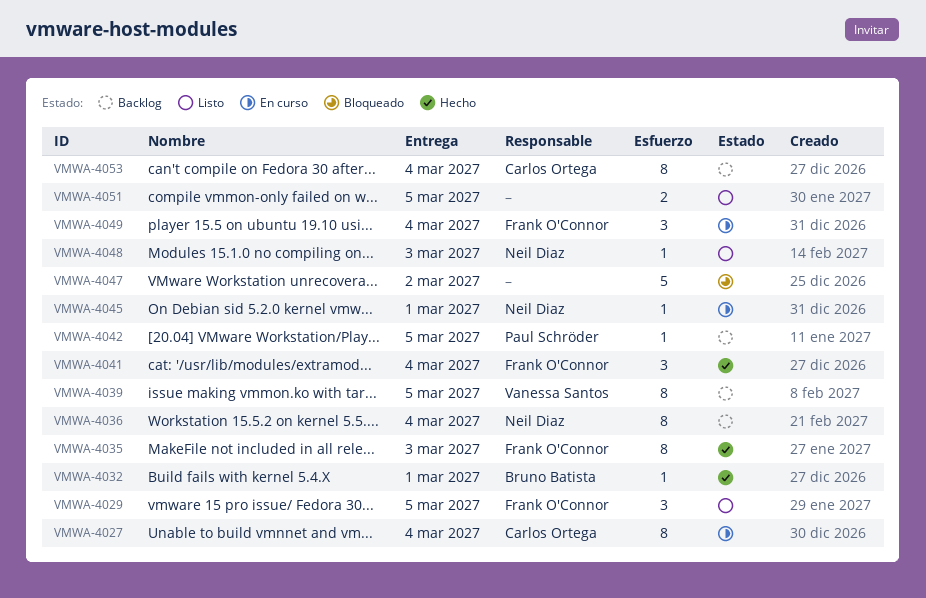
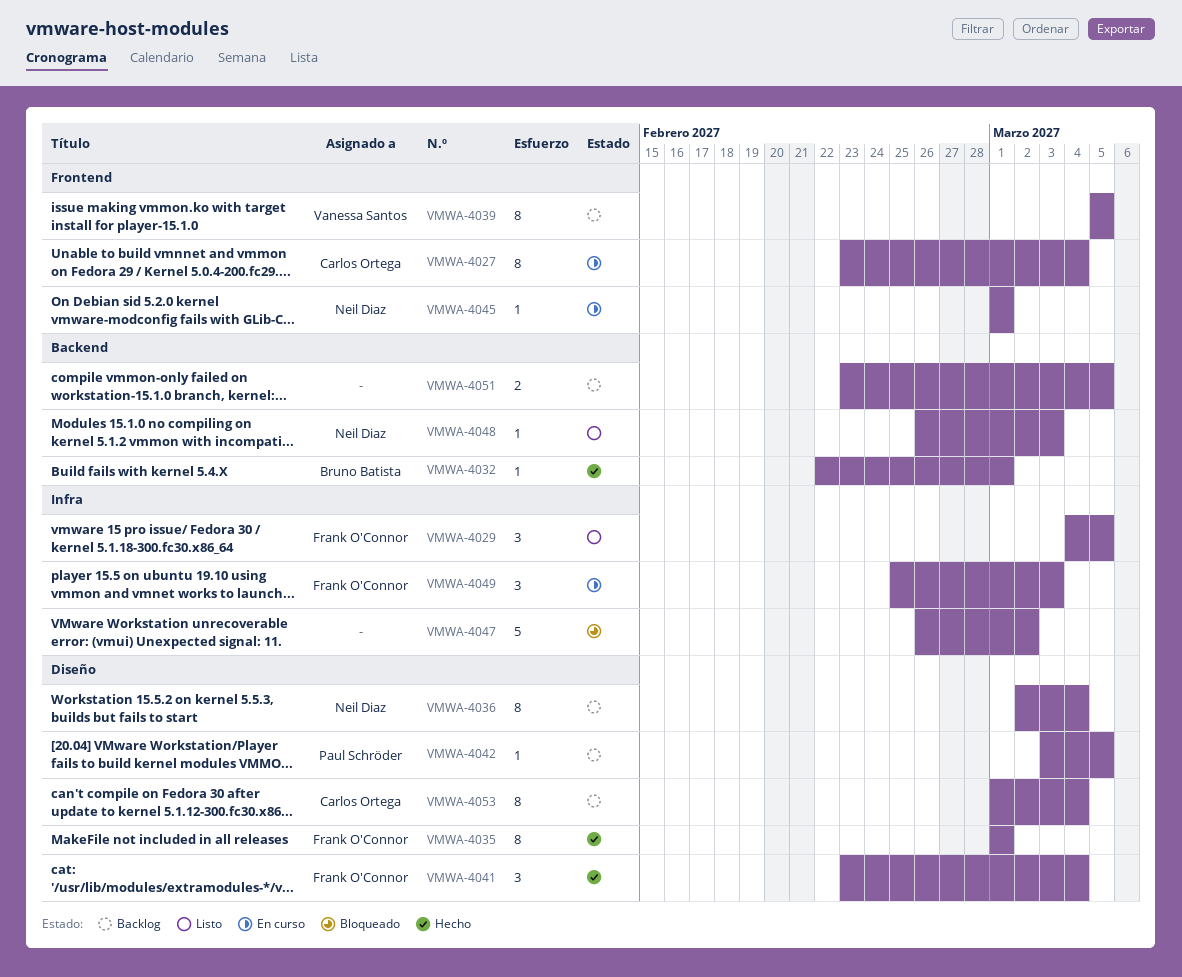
VMWA-4035, due: Mar 3 -> Mar 1
VMWA-4049, due: Mar 4 -> Mar 3
VMWA-4051, status: Listo -> Backlog

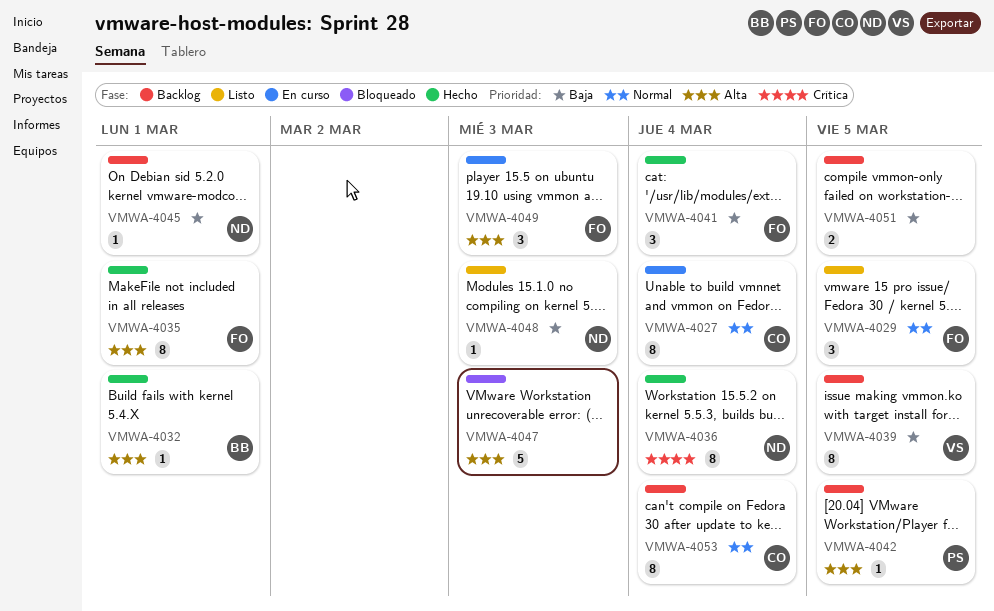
VMWA-4036, status: Backlog -> Hecho
VMWA-4045, status: En curso -> Backlog
VMWA-4047, due: Mar 2 -> Mar 3

